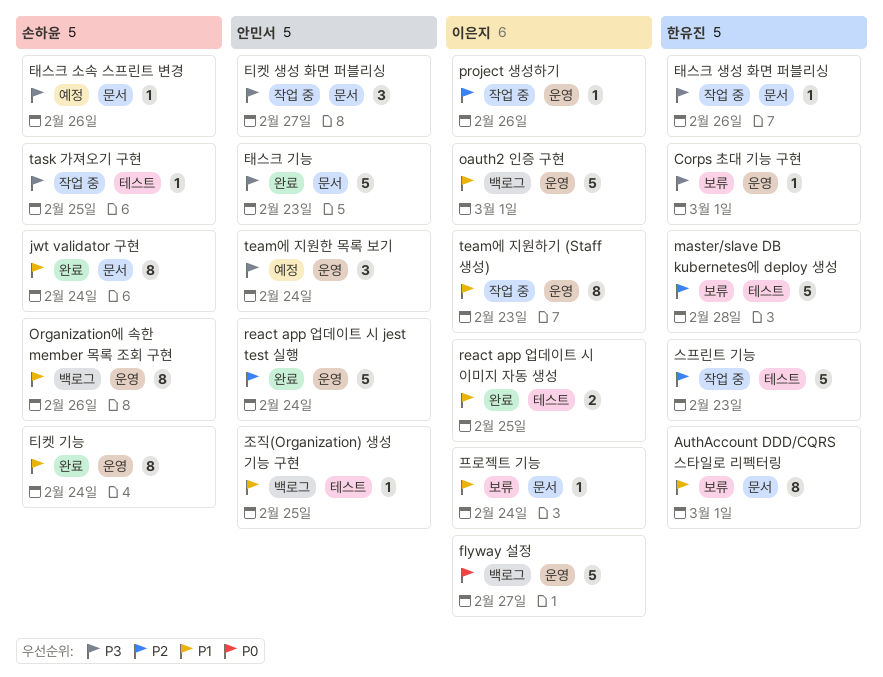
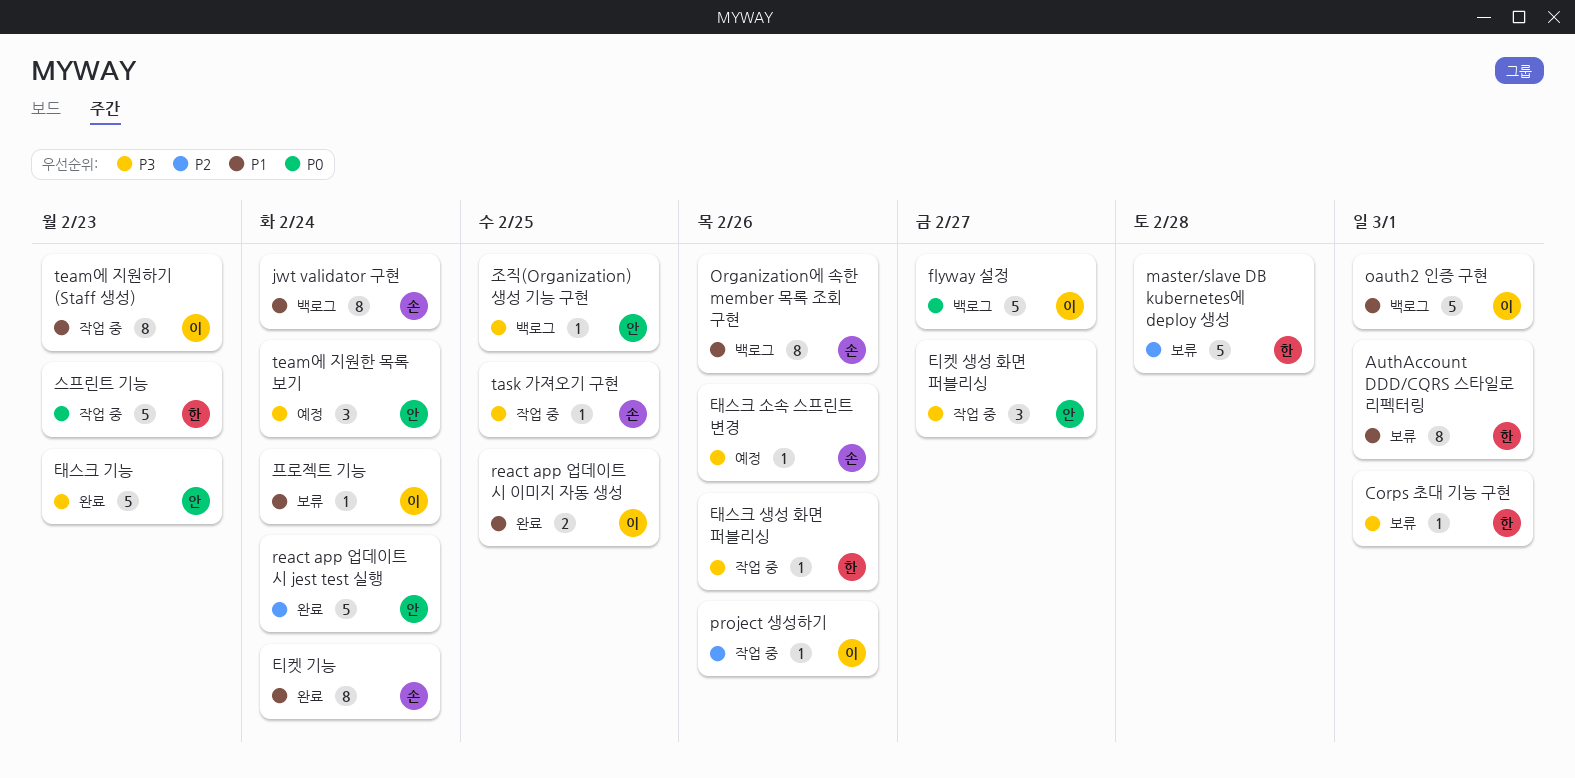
jwt validator 구현, status: 완료 -> 백로그
스프린트 기능, priority: P2 -> P0
조직(Organization) 생성 기능 구현, priority: P1 -> P3

